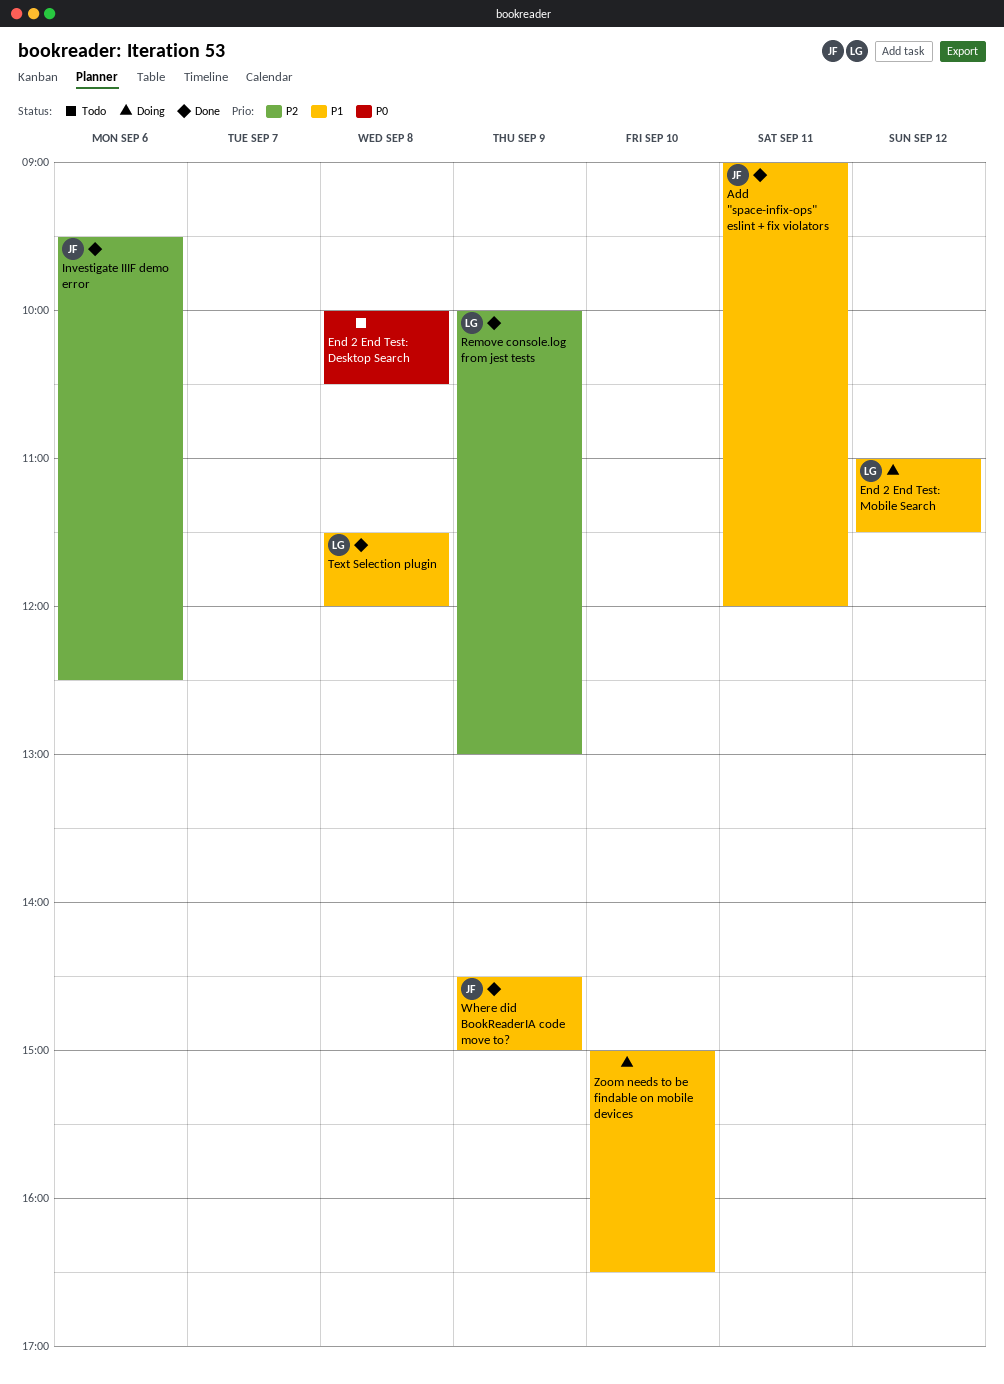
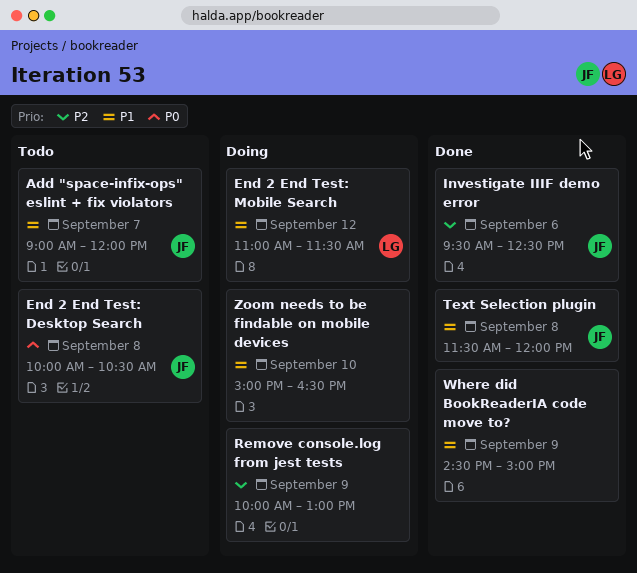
Add "space-infix-ops" eslint + fix violators, status: Done -> Todo
Add "space-infix-ops" eslint + fix violators, day: Sep 11 -> Sep 7
End 2 End Test: Desktop Search, owner: none -> JF
Remove console.log from jest tests, status: Done -> Doing
Remove console.log from jest tests, owner: LG -> none
Text Selection plugin, owner: LG -> JF
Where did BookReaderIA code move to?, owner: JF -> none

